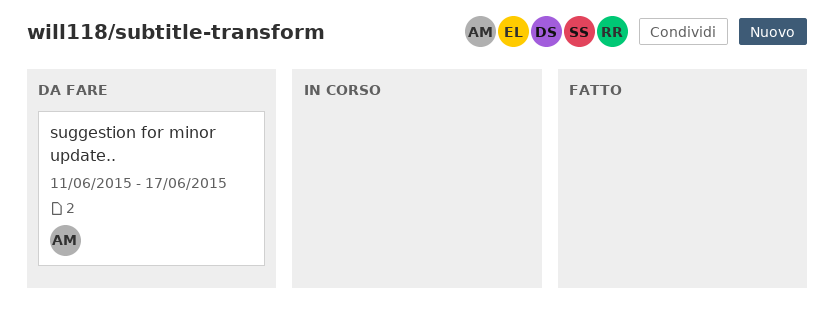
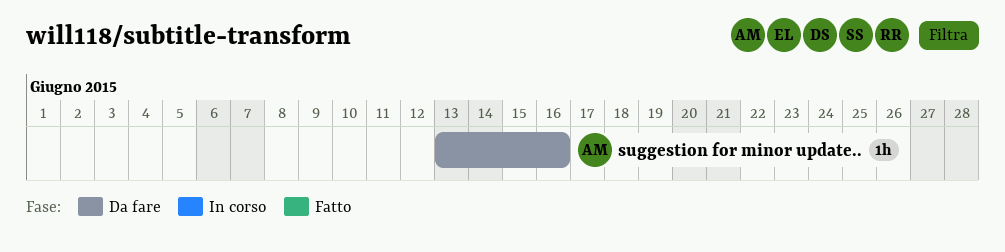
suggestion for minor update.., start: Jun 11 -> Jun 13
suggestion for minor update.., due: Jun 17 -> Jun 16

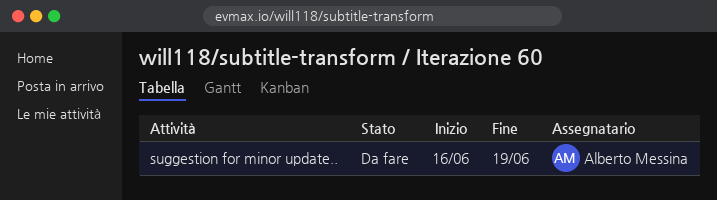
suggestion for minor update.., start: Jun 13 -> Jun 16
suggestion for minor update.., due: Jun 16 -> Jun 19

